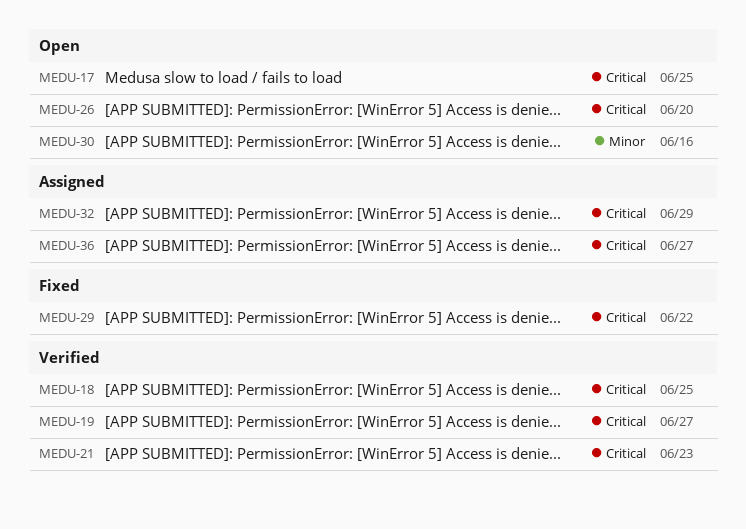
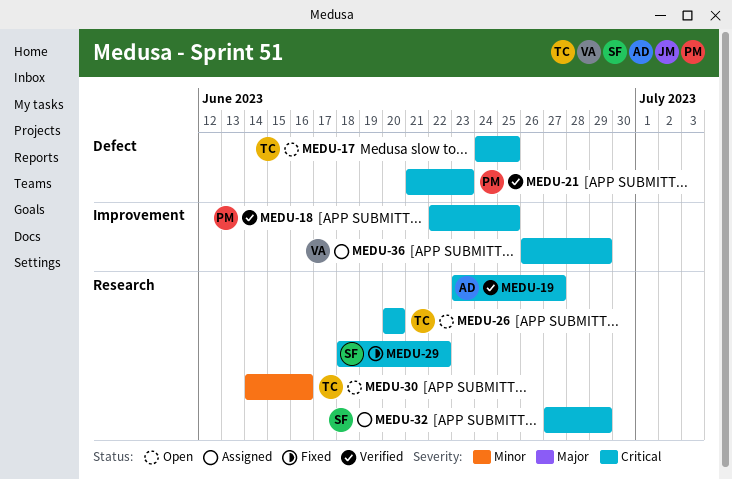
MEDU-36, due: Jun 27 -> Jun 29

